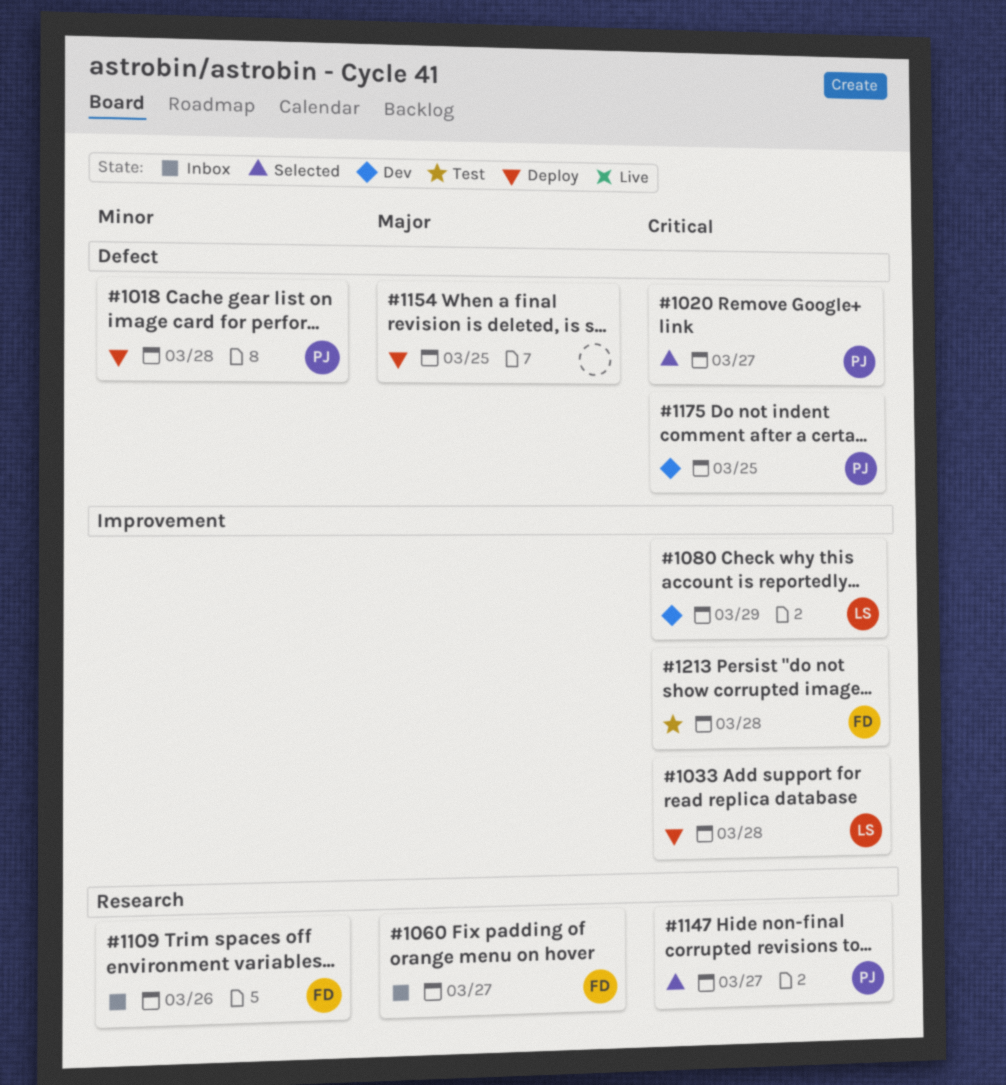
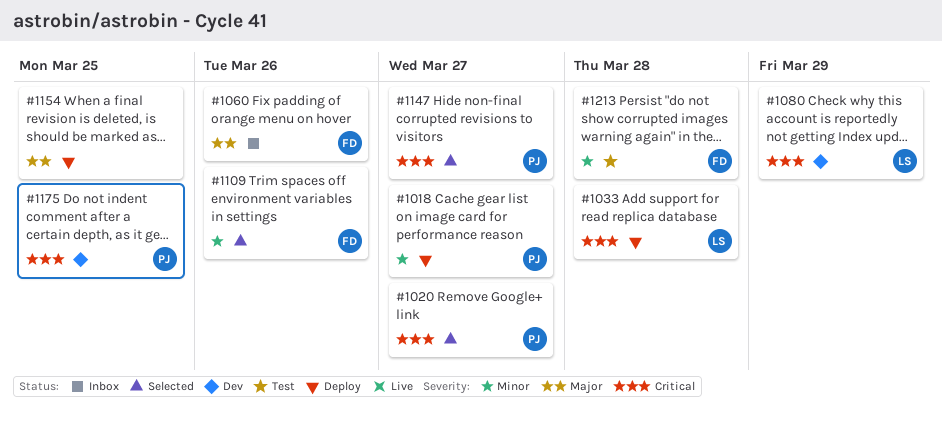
#1018, due: Mar 28 -> Mar 27
#1060, due: Mar 27 -> Mar 26
#1109, status: Inbox -> Selected
#1213, priority: Critical -> Minor

